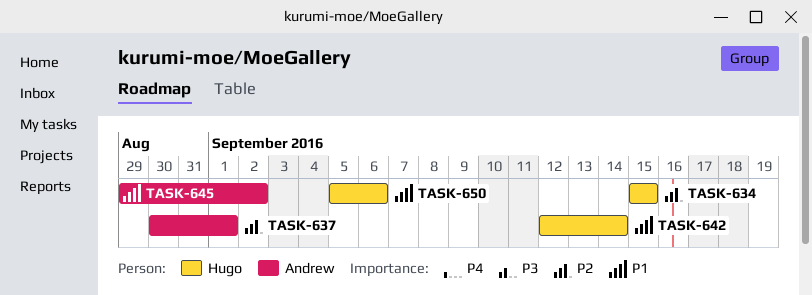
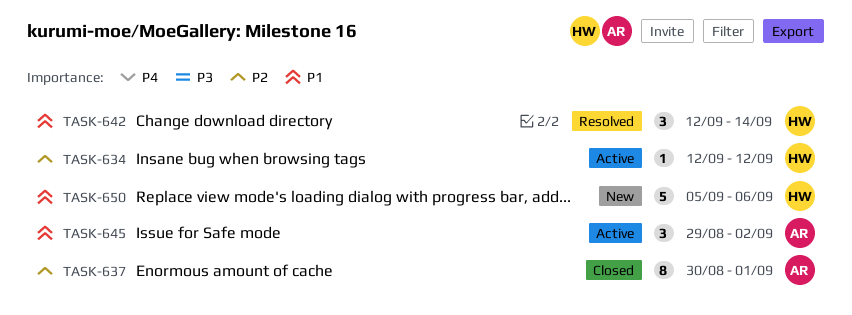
TASK-634, start: Sep 15 -> Sep 12
TASK-634, due: Sep 15 -> Sep 12

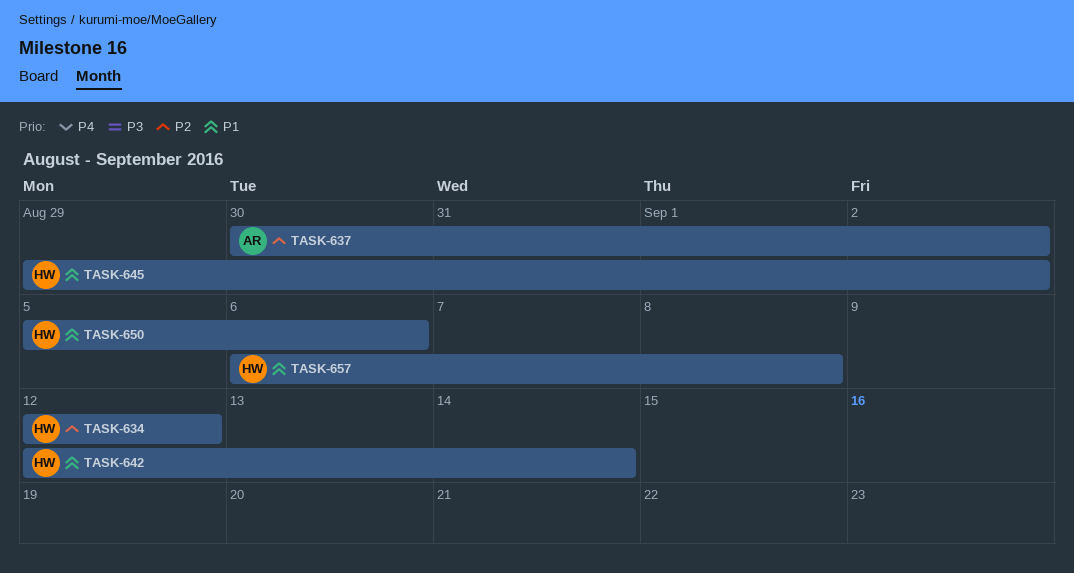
TASK-637, due: Sep 1 -> Sep 2
TASK-645, owner: AR -> HW
TASK-657: none -> present

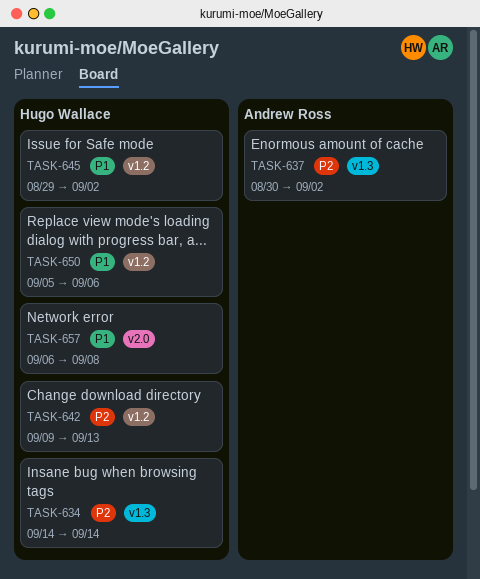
TASK-634, start: Sep 12 -> Sep 14
TASK-634, due: Sep 12 -> Sep 14
TASK-642, priority: P1 -> P2
TASK-642, start: Sep 12 -> Sep 9
TASK-642, due: Sep 14 -> Sep 13

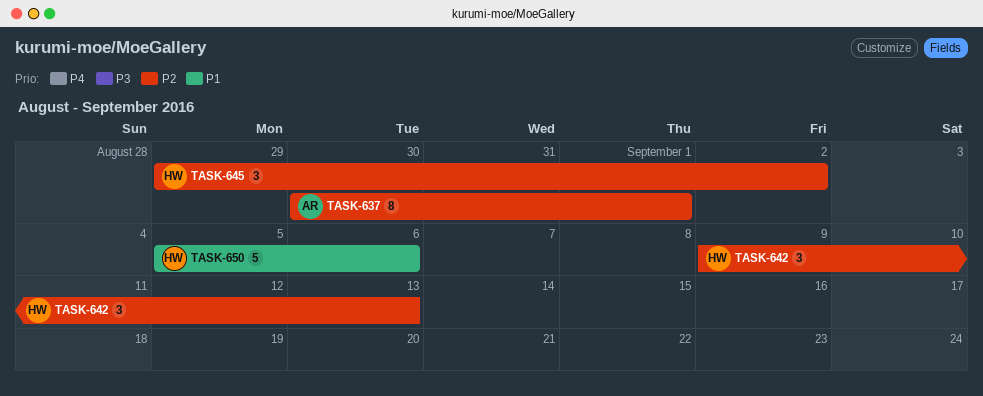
TASK-634: present -> none
TASK-637, due: Sep 2 -> Sep 1
TASK-645, priority: P1 -> P2
TASK-657: present -> none

